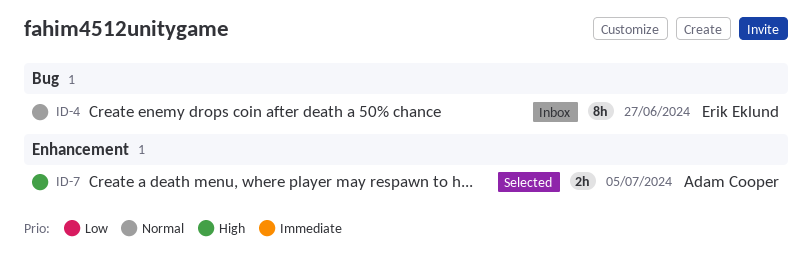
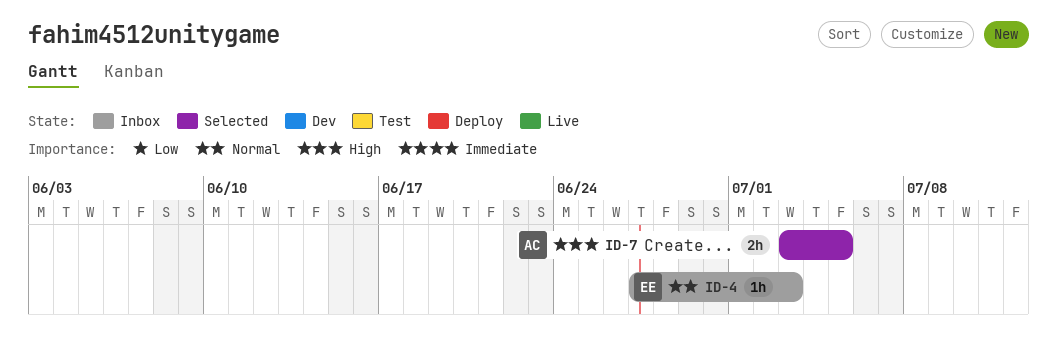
ID-4, estimate: 8h -> 1h
ID-4, due: Jun 27 -> Jul 3

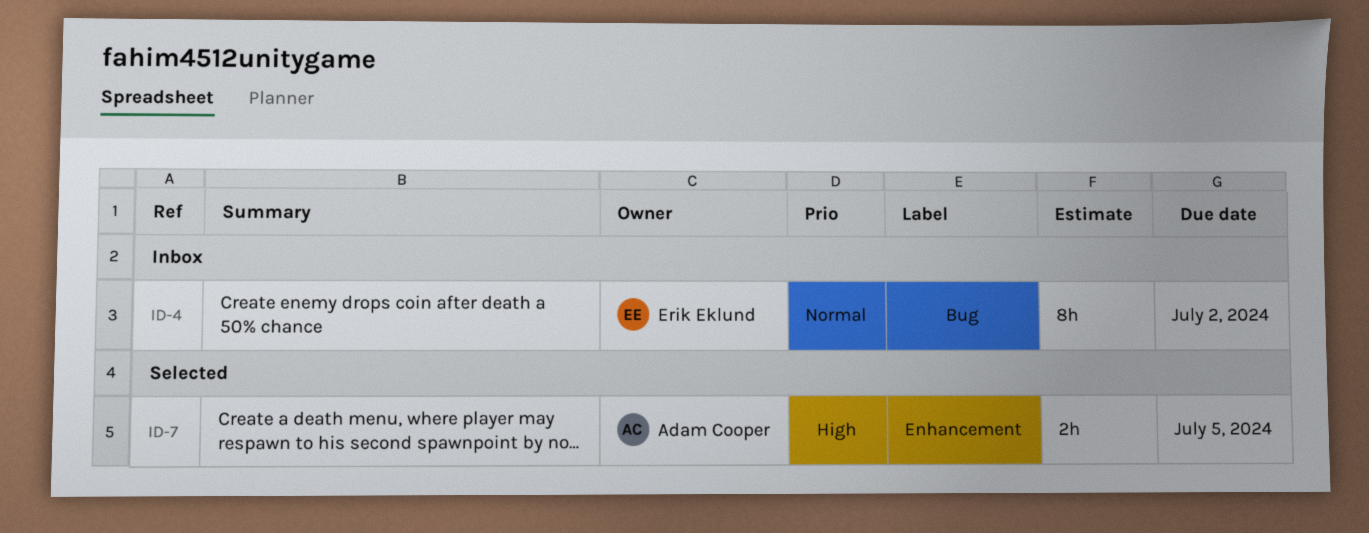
ID-4, estimate: 1h -> 8h
ID-4, due: Jul 3 -> Jul 2

